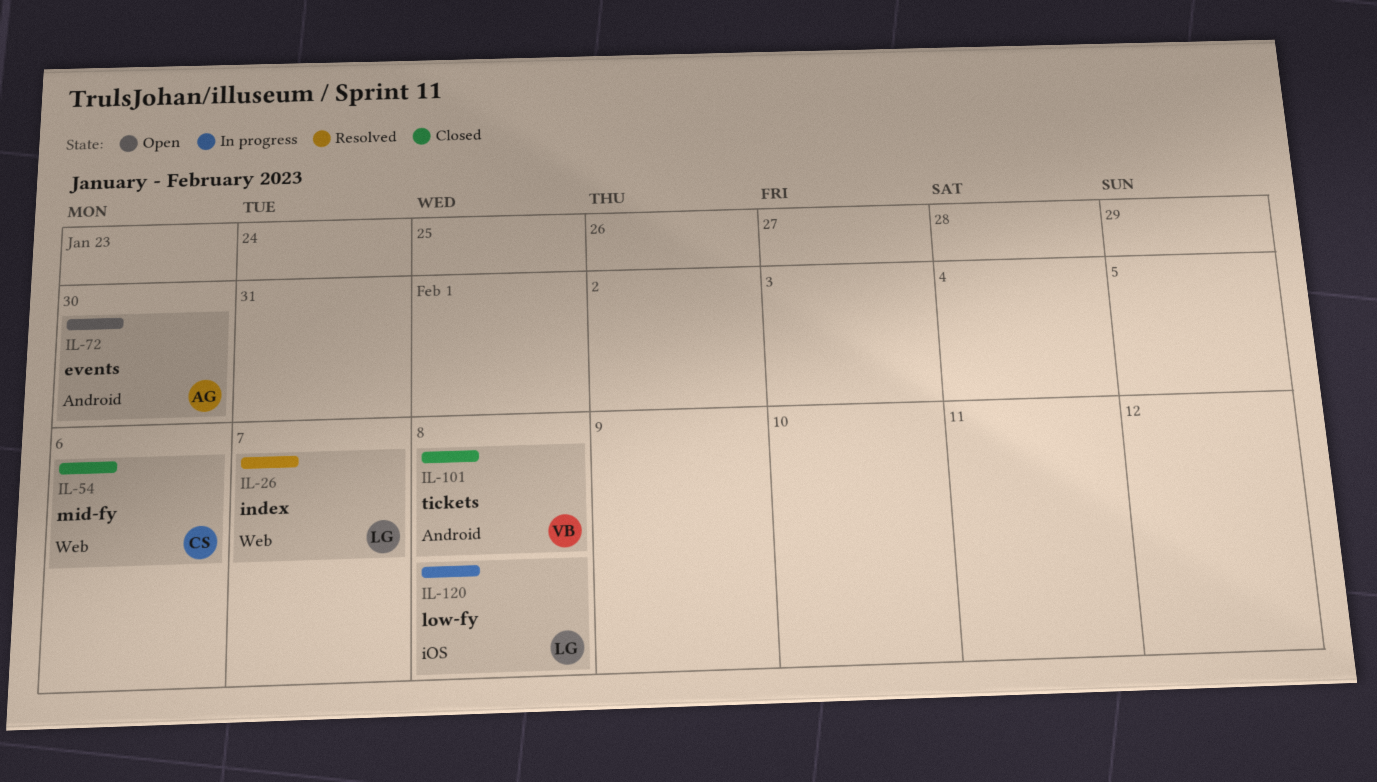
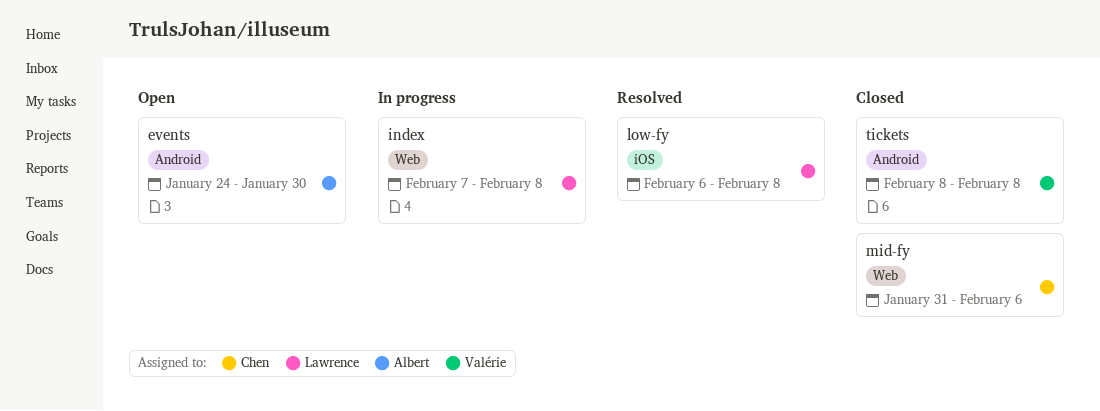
index, status: Resolved -> In progress
index, due: Feb 7 -> Feb 8
low-fy, status: In progress -> Resolved

